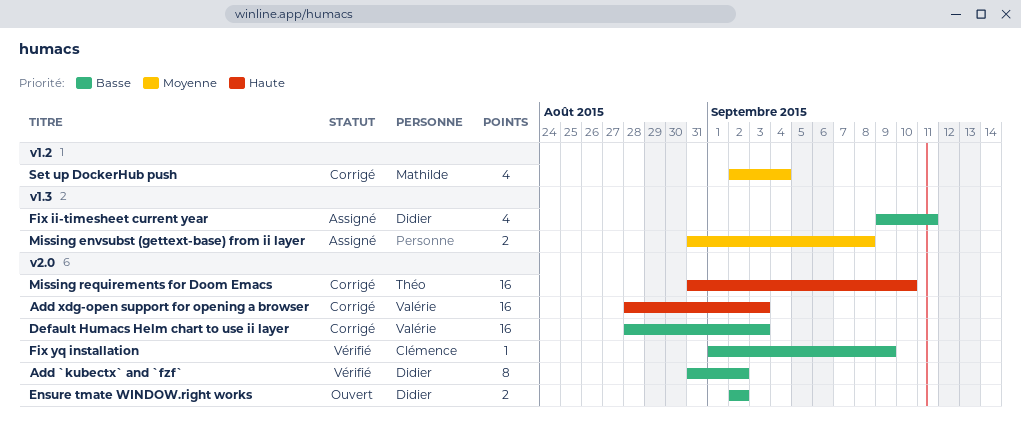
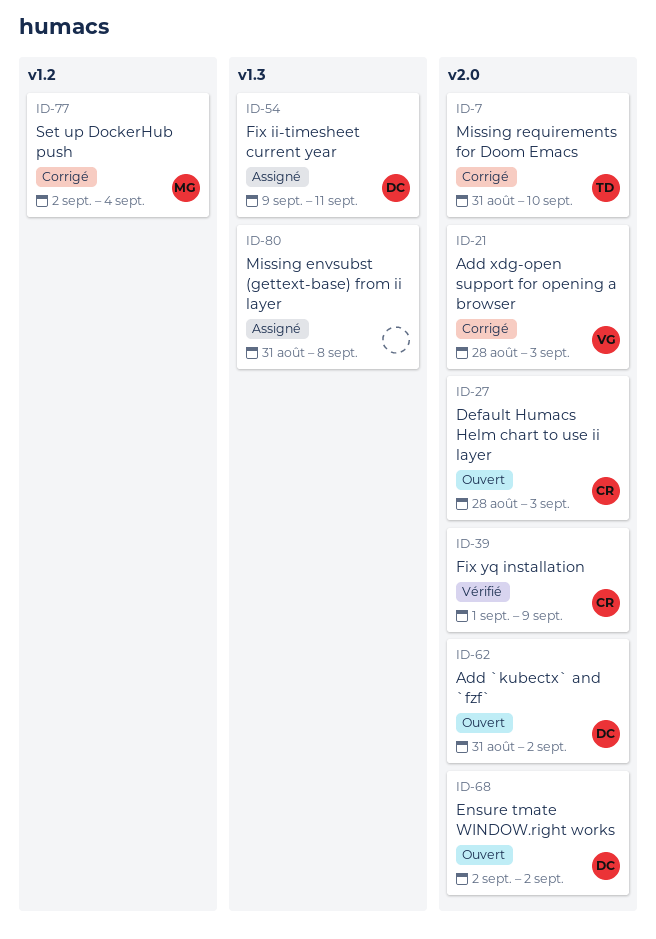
Add `kubectx` and `fzf`, status: Vérifié -> Ouvert
Default Humacs Helm chart to use ii layer, status: Corrigé -> Ouvert
Default Humacs Helm chart to use ii layer, owner: Valérie -> Clémence

